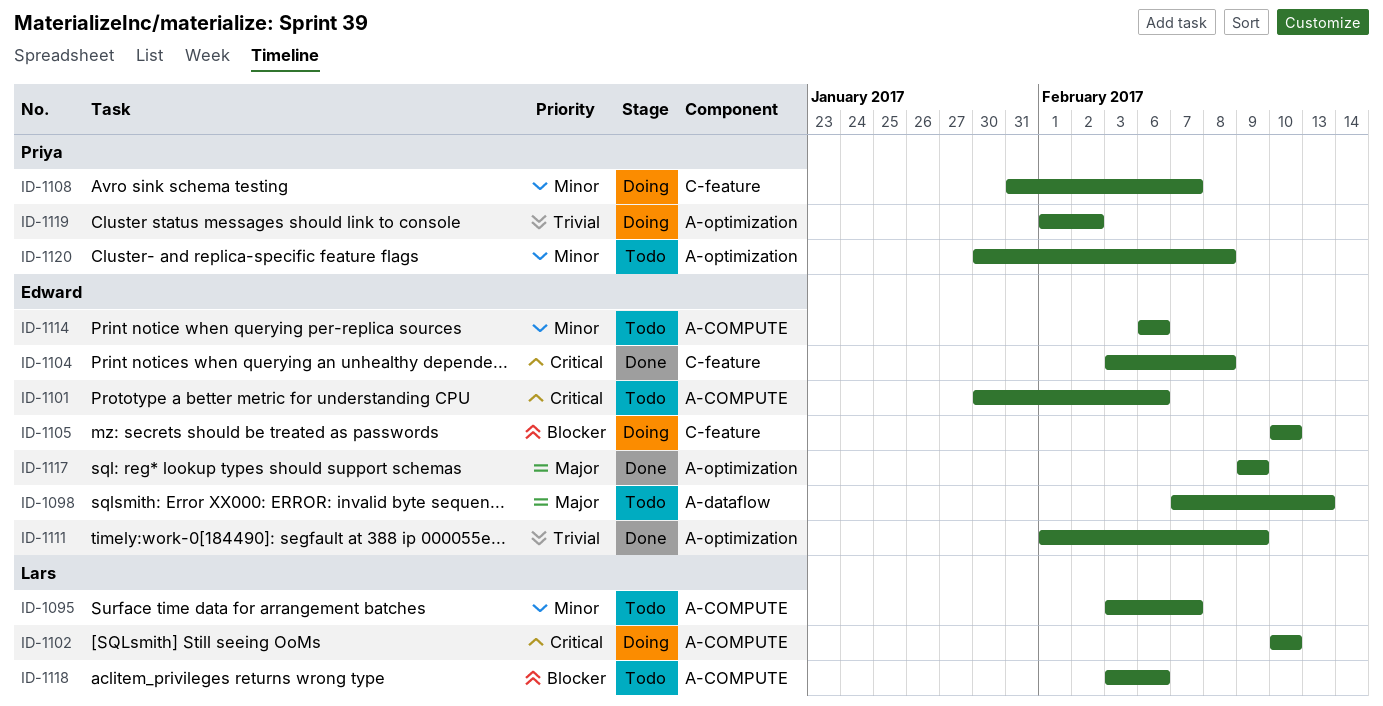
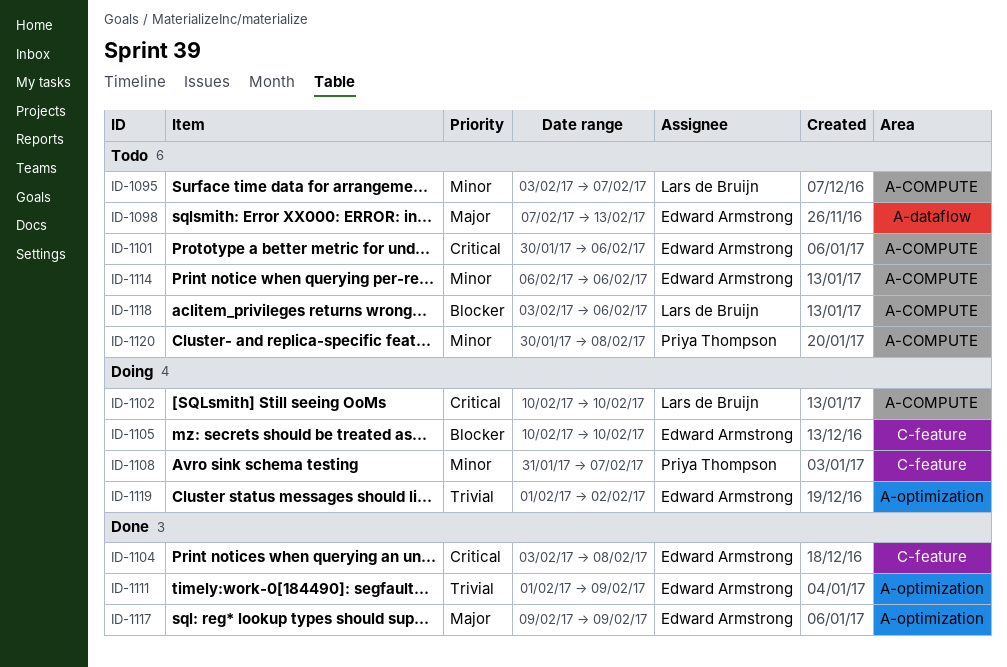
ID-1119, owner: Priya Thompson -> Edward Armstrong
ID-1120, label: A-optimization -> A-COMPUTE

